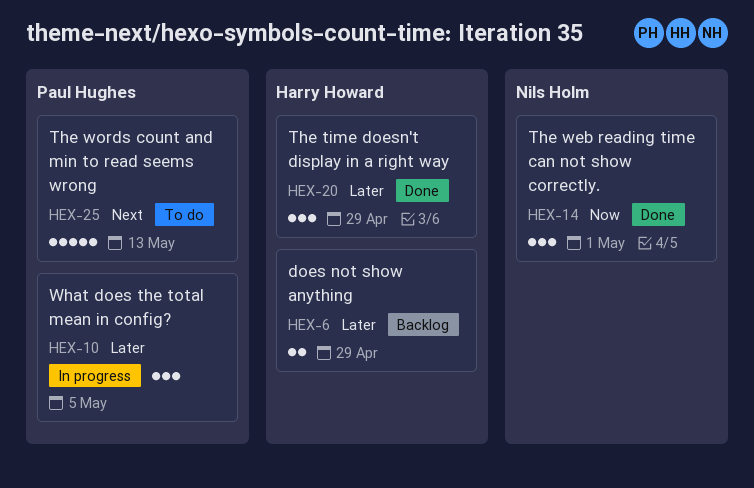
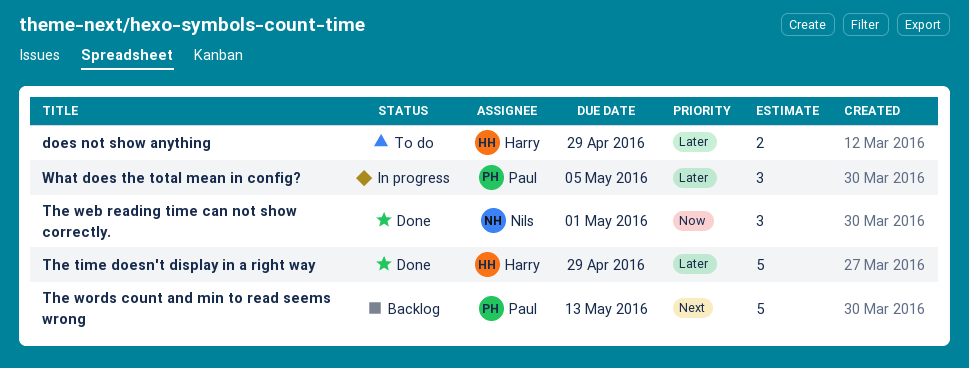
does not show anything, status: Backlog -> To do
The time doesn't display in a right way, estimate: 3 -> 5
The words count and min to read seems wrong, status: To do -> Backlog

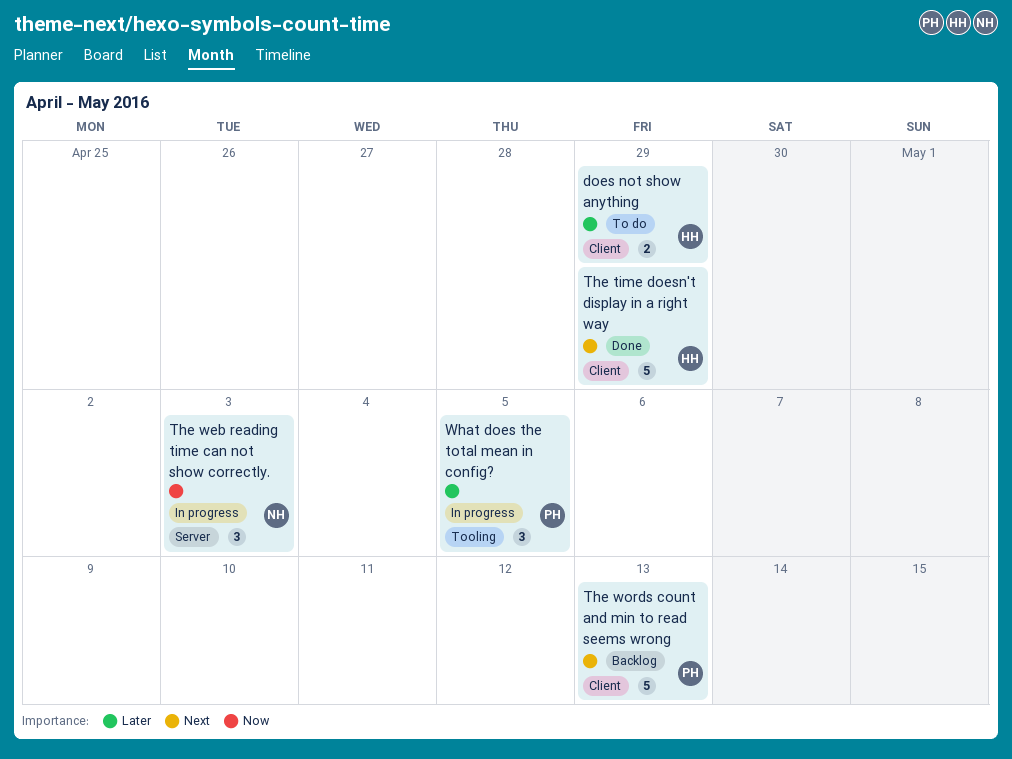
The time doesn't display in a right way, priority: Later -> Next
The web reading time can not show correctly., status: Done -> In progress
The web reading time can not show correctly., due: May 1 -> May 3

